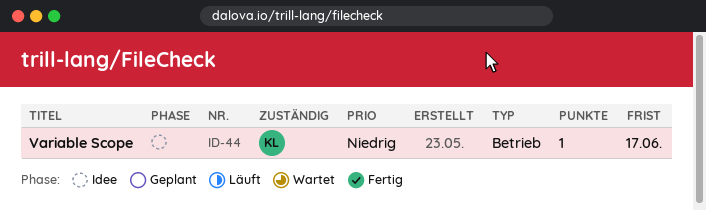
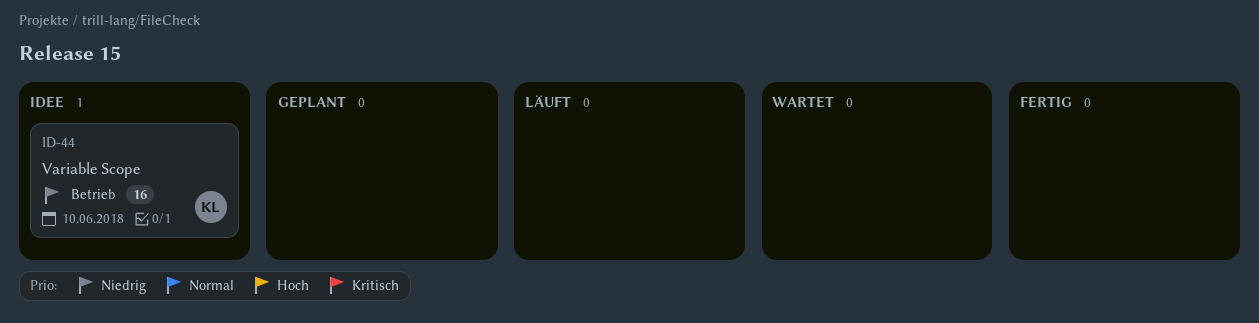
ID-44, estimate: 1 -> 16
ID-44, due: Jun 17 -> Jun 10

